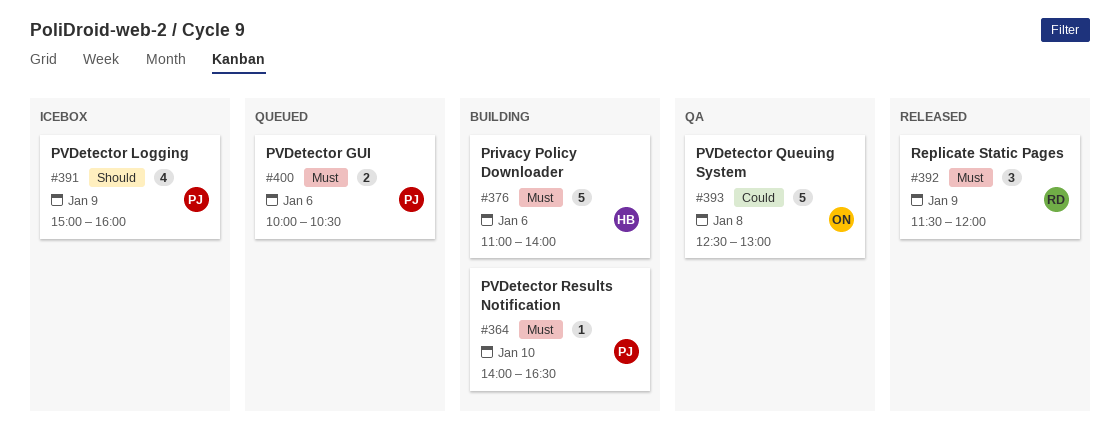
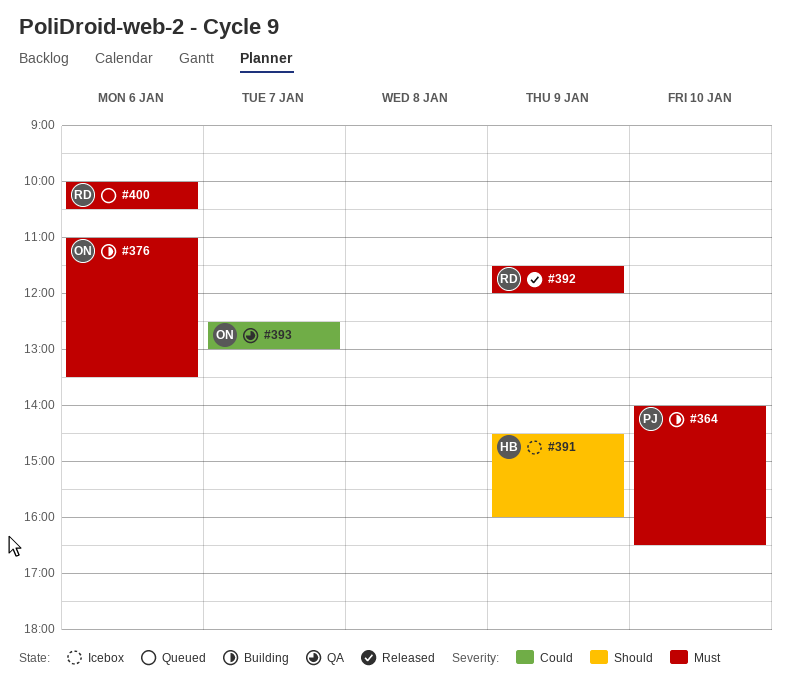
#376, owner: HB -> ON
#376, ends: 14:00 -> 13:30
#391, owner: PJ -> HB
#391, begins: 15:00 -> 14:30
#393, day: Jan 8 -> Jan 7
#400, owner: PJ -> RD

